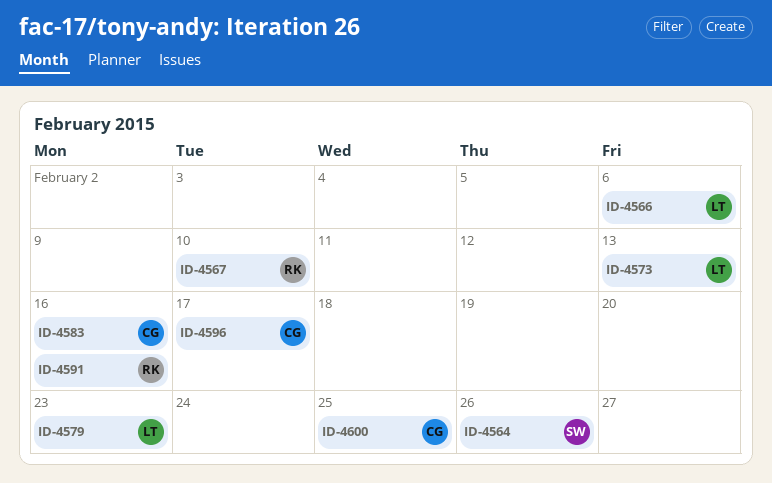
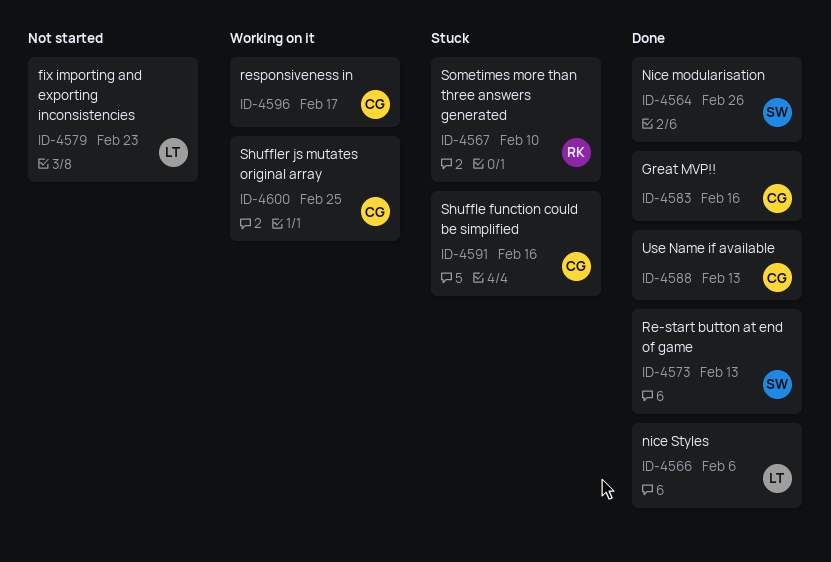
ID-4573, owner: LT -> SW
ID-4588: none -> present
ID-4591, owner: RK -> CG

